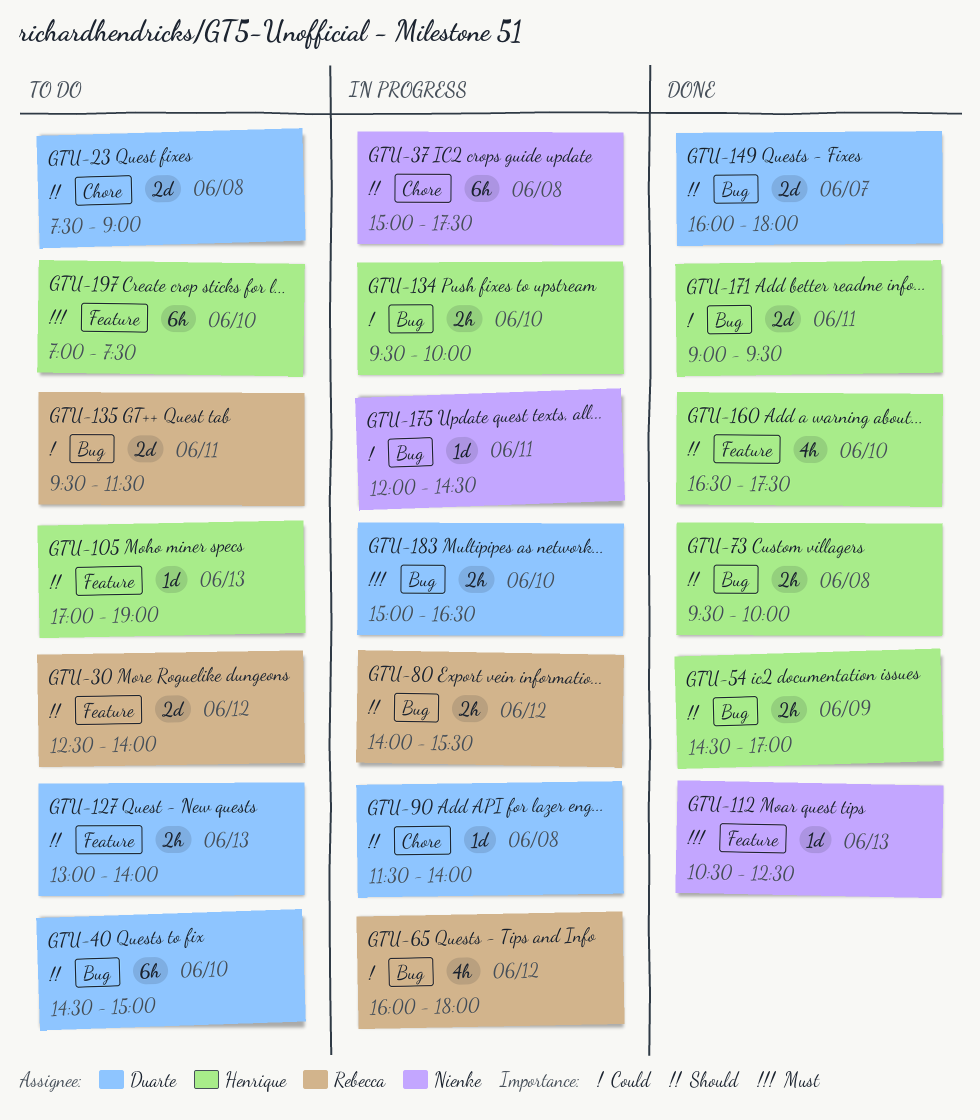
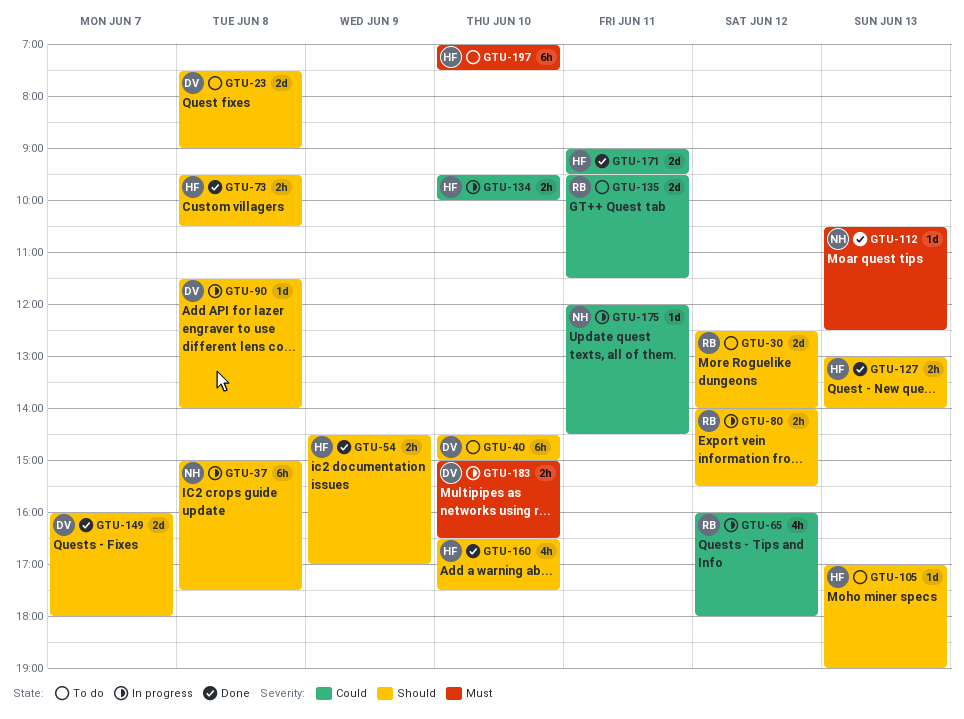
GTU-73, ends: 10:00 -> 10:30
GTU-127, status: To do -> Done
GTU-127, owner: Duarte -> Henrique

